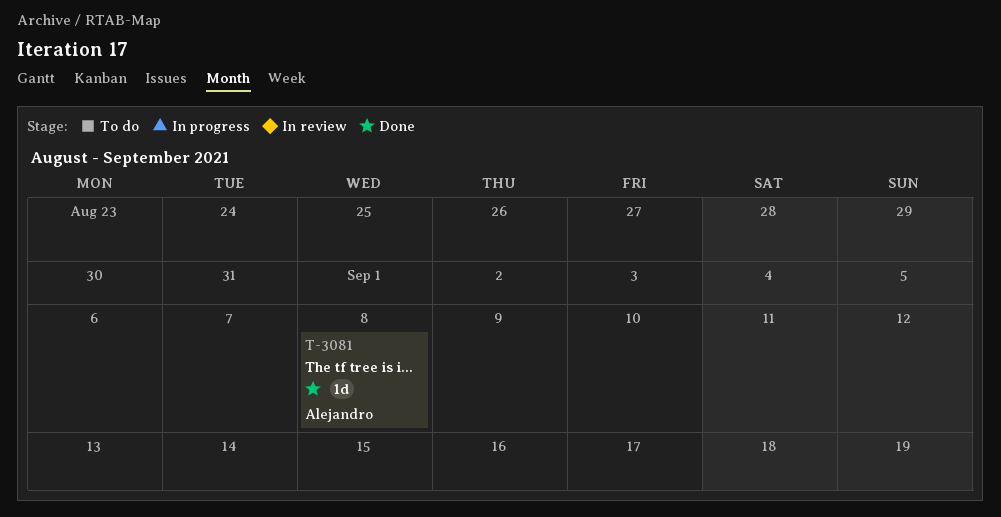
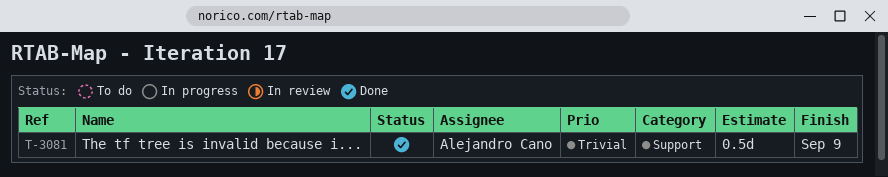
T-3081, estimate: 1d -> 0.5d
T-3081, due: Sep 8 -> Sep 9

